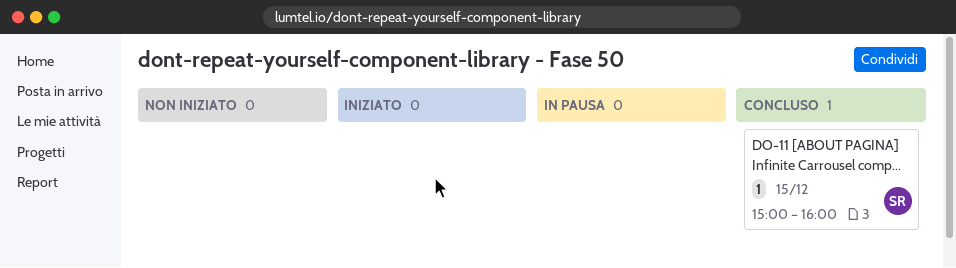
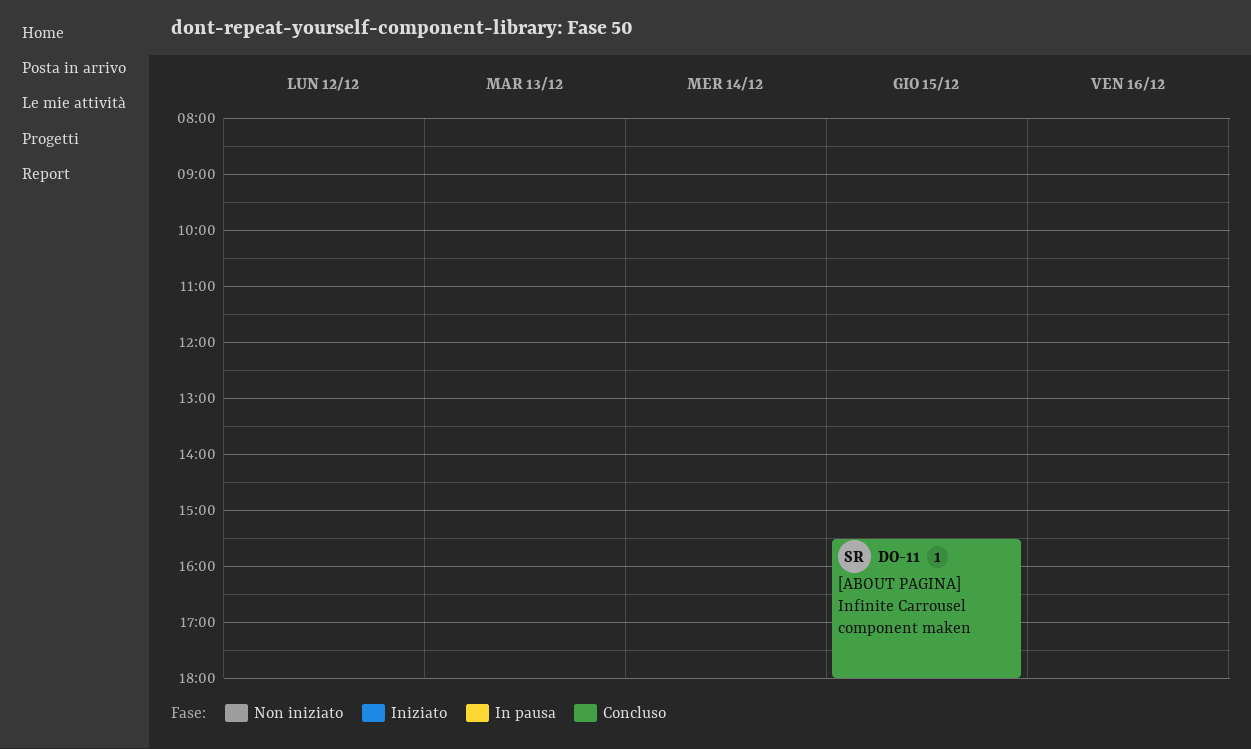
DO-11, begins: 15:00 -> 15:30
DO-11, ends: 16:00 -> 18:00

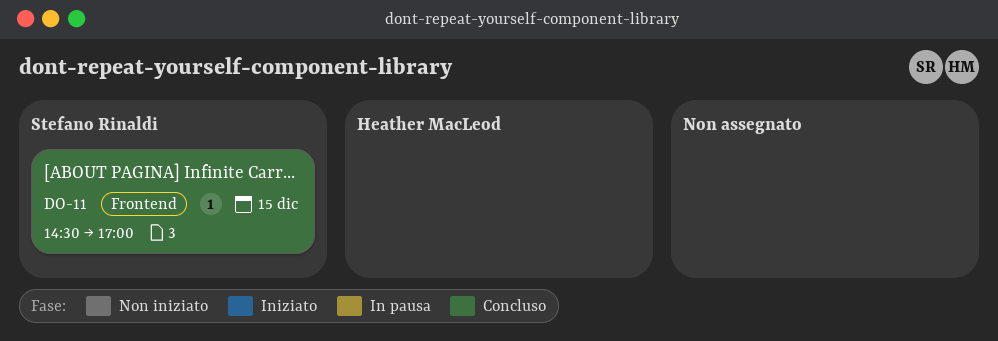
DO-11, begins: 15:30 -> 14:30
DO-11, ends: 18:00 -> 17:00

